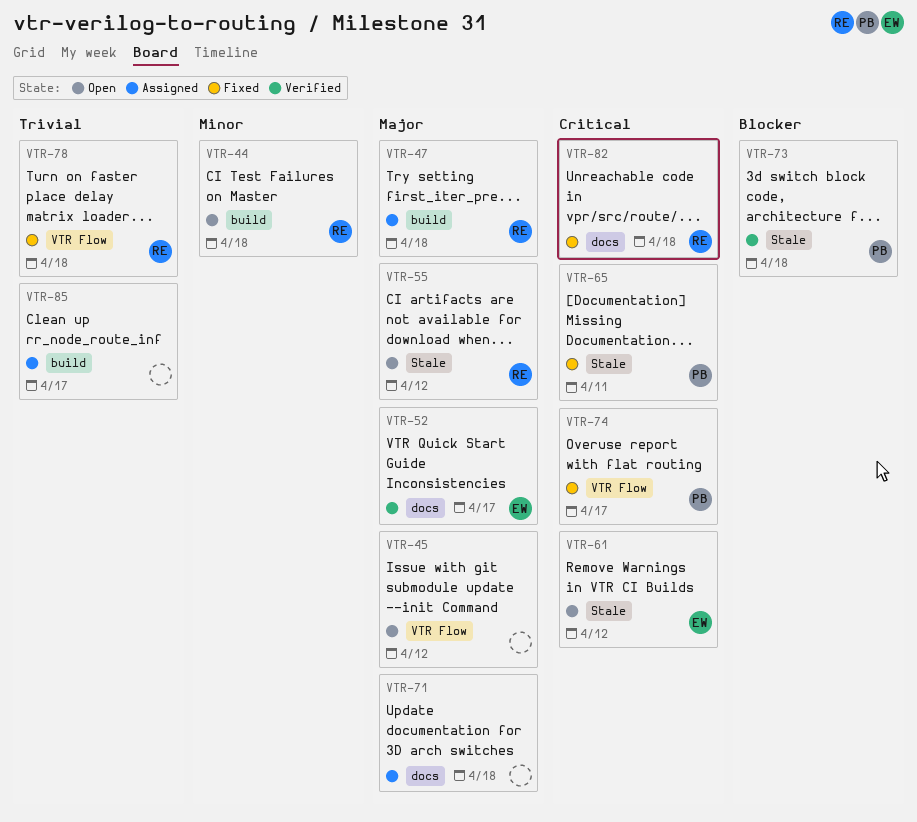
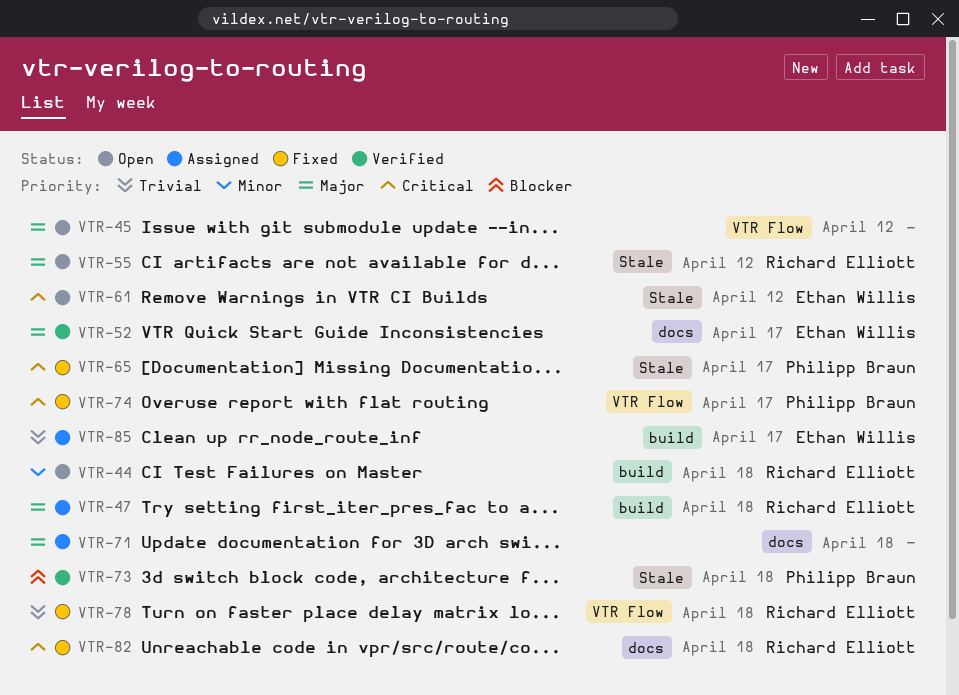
VTR-65, due: Apr 11 -> Apr 17
VTR-85, owner: none -> Ethan Willis

